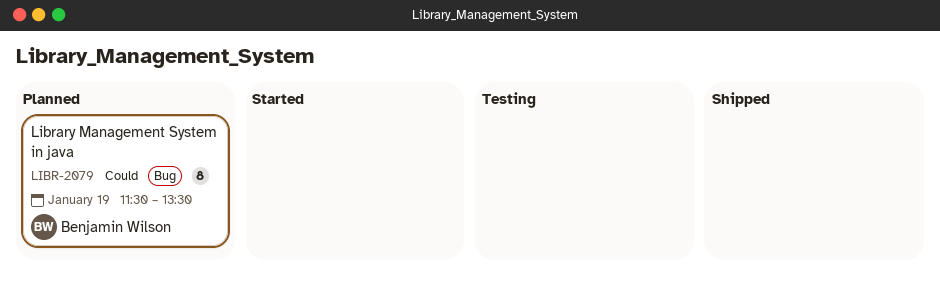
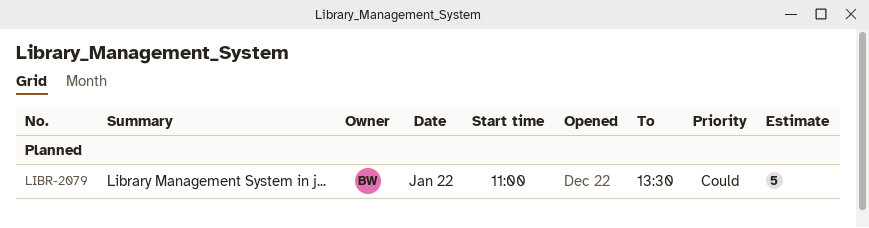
LIBR-2079, estimate: 8 -> 5
LIBR-2079, day: Jan 19 -> Jan 22
LIBR-2079, begins: 11:30 -> 11:00

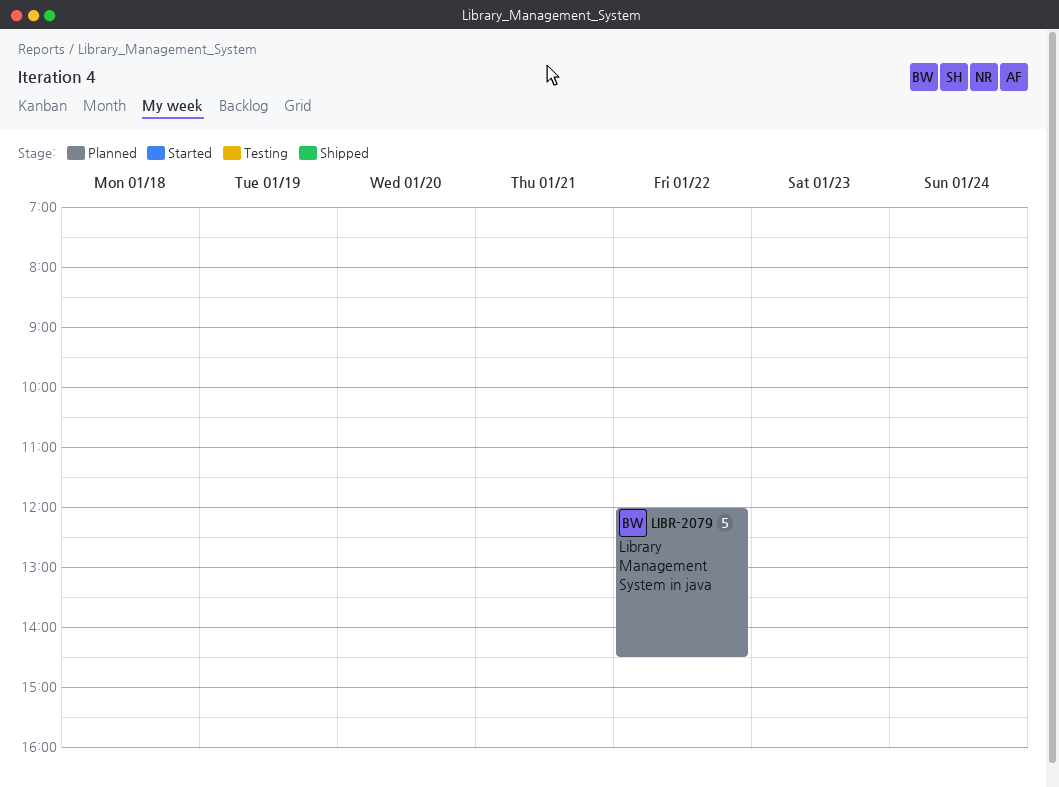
LIBR-2079, begins: 11:00 -> 12:00
LIBR-2079, ends: 13:30 -> 14:30

